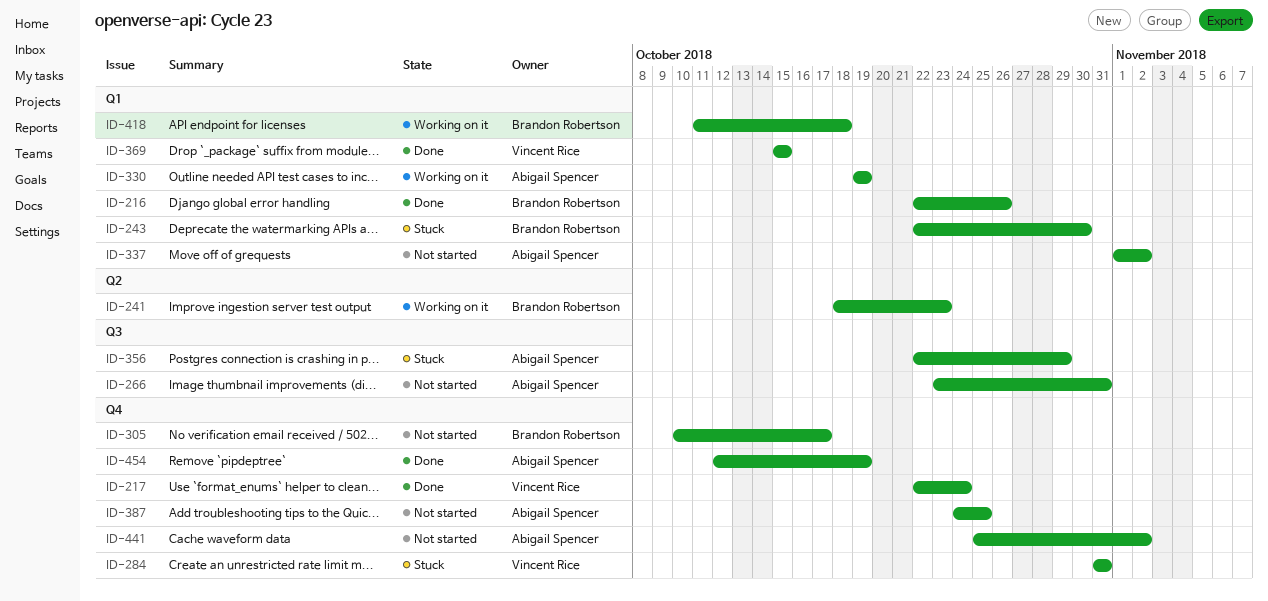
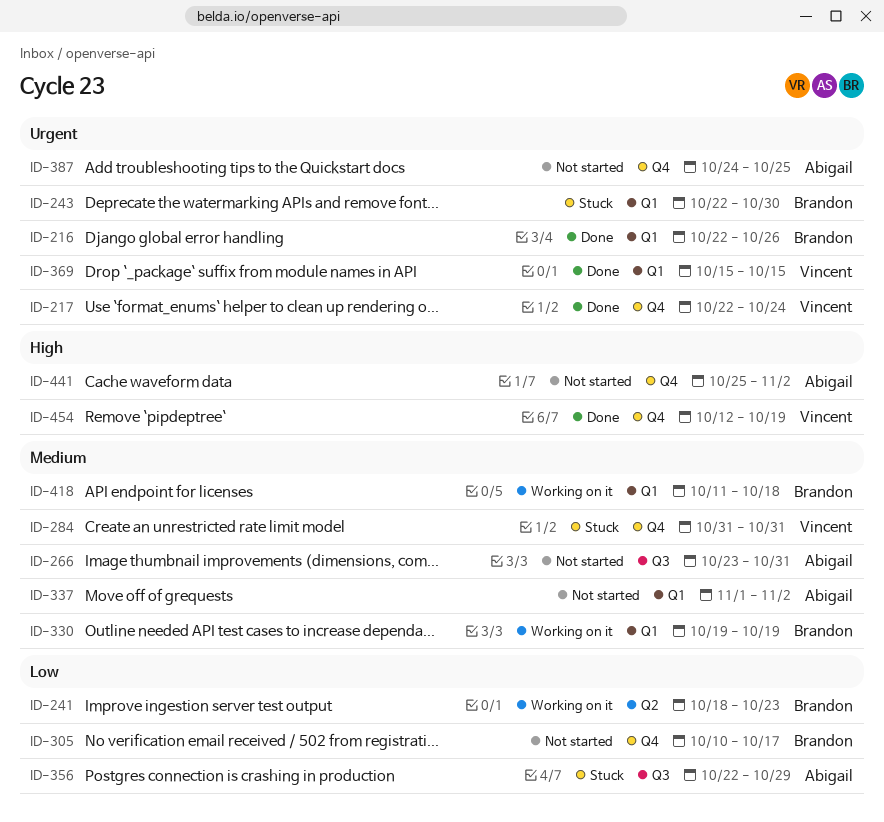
ID-330, owner: Abigail Spencer -> Brandon Robertson
ID-454, owner: Abigail Spencer -> Vincent Rice

